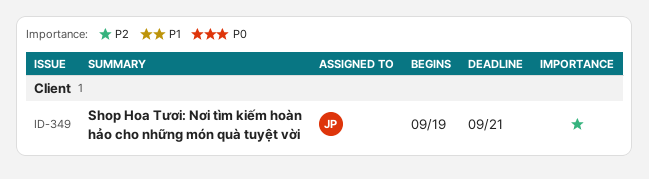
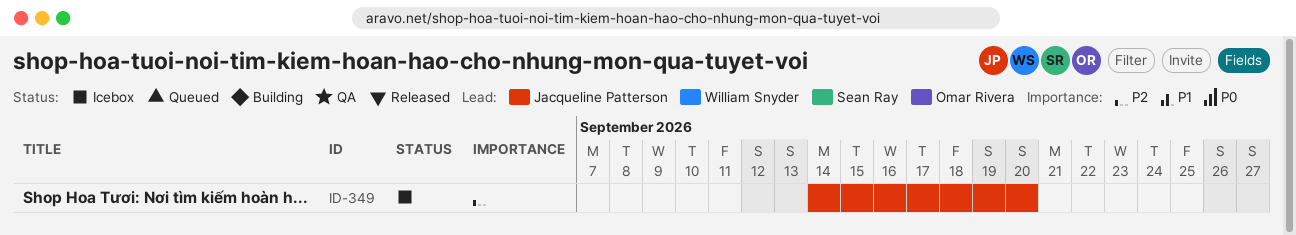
ID-349, start: Sep 19 -> Sep 14
ID-349, due: Sep 21 -> Sep 20

